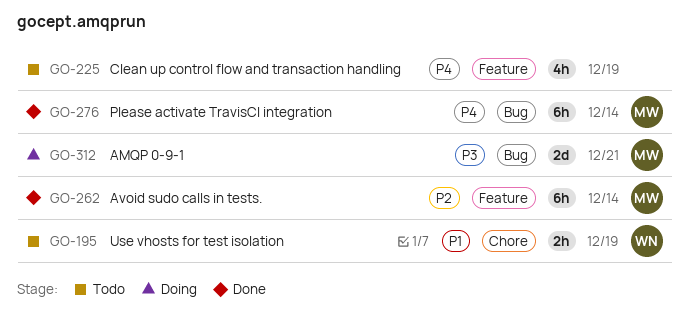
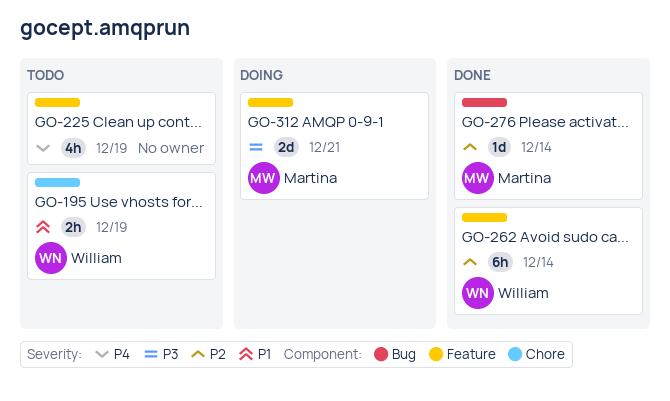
GO-262, owner: Martina -> William
GO-276, priority: P4 -> P2
GO-276, estimate: 6h -> 1d
GO-312, label: Bug -> Feature

